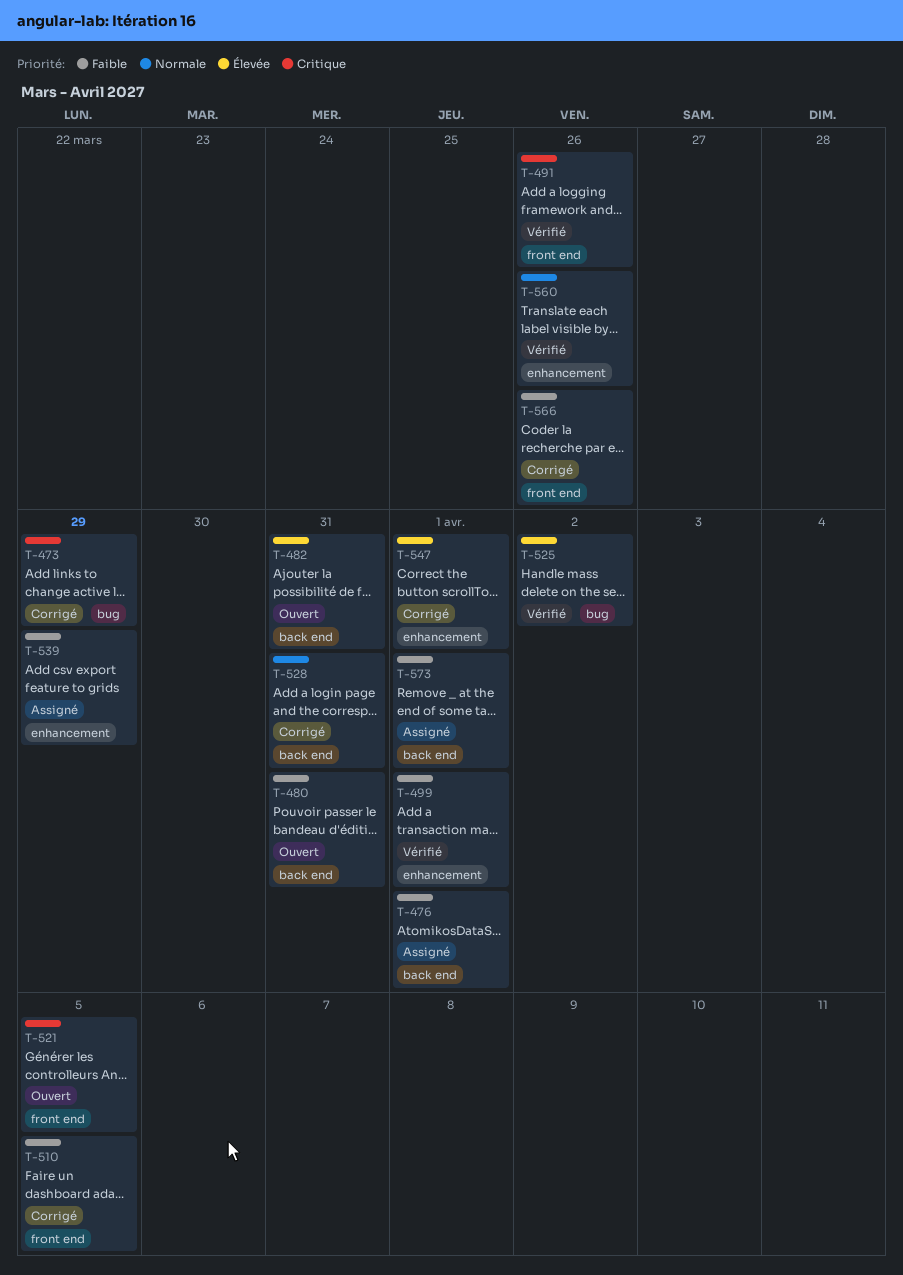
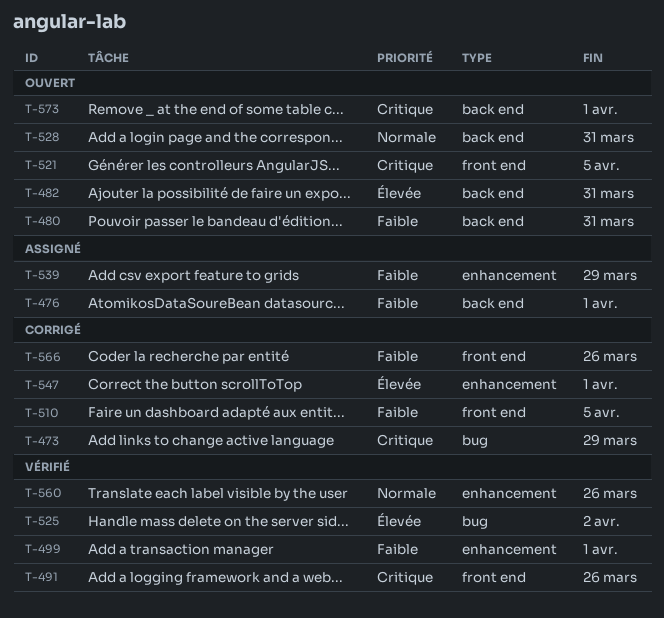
T-528, status: Corrigé -> Ouvert
T-573, status: Assigné -> Ouvert
T-573, priority: Faible -> Critique

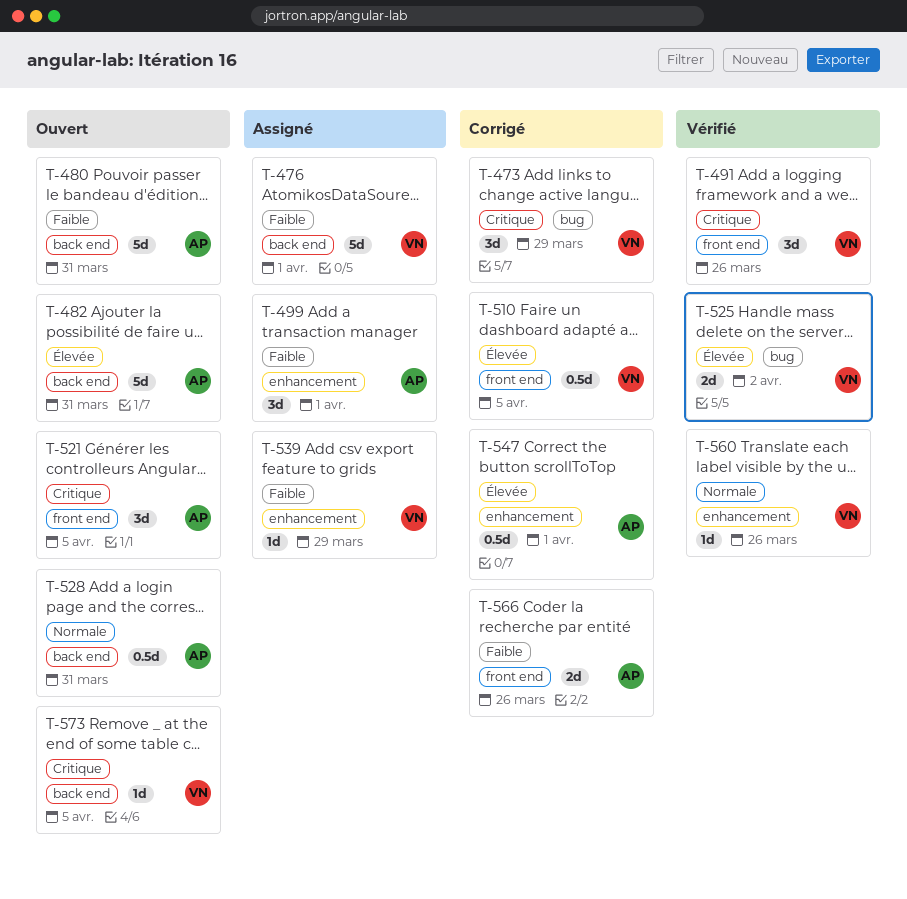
T-499, status: Vérifié -> Assigné
T-510, priority: Faible -> Élevée
T-573, due: Apr 1 -> Apr 5

